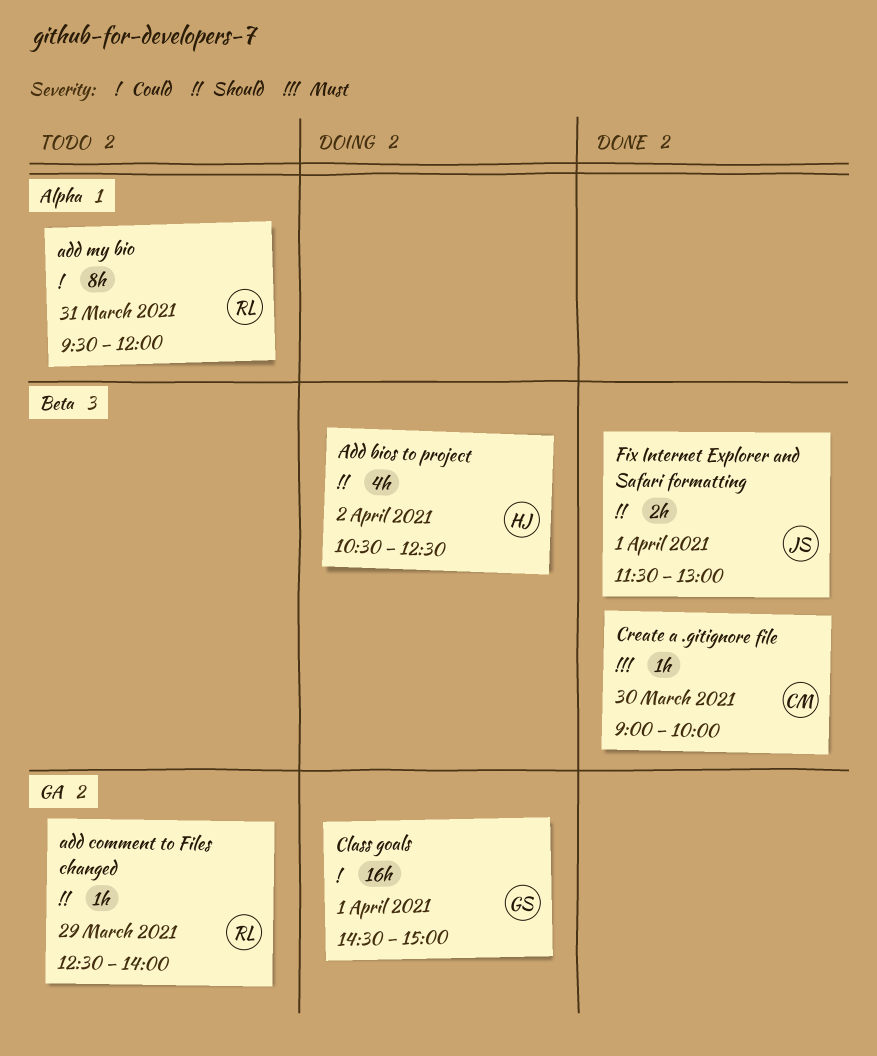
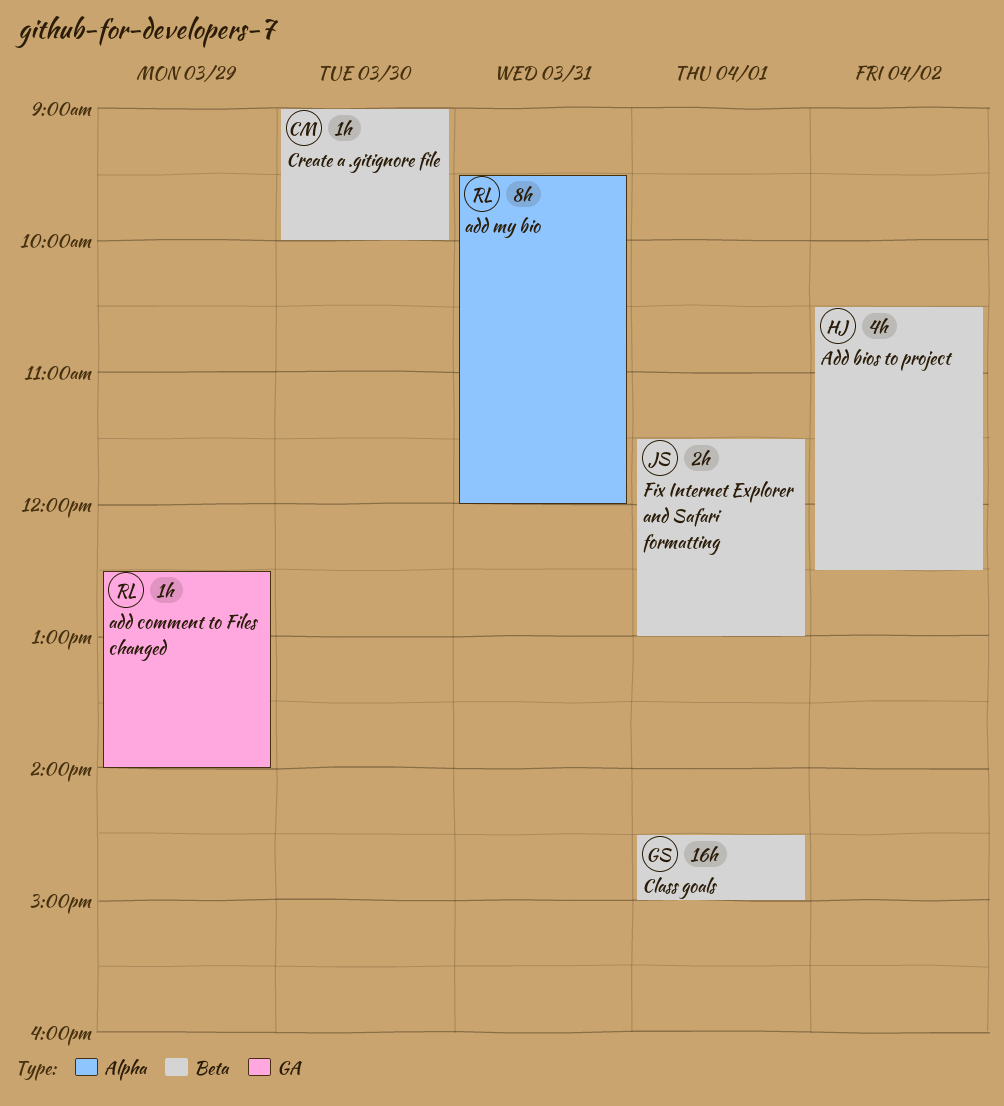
Class goals, label: GA -> Beta

